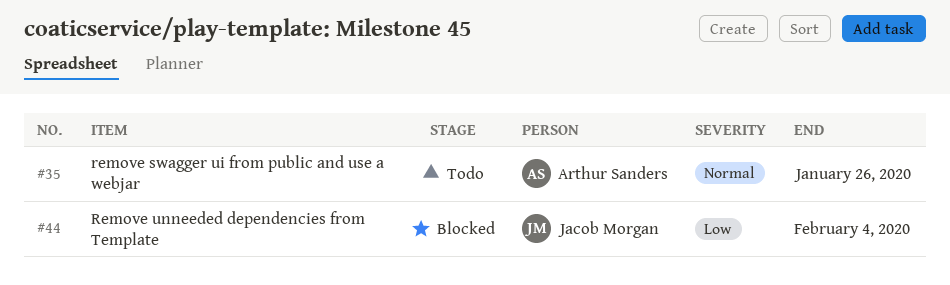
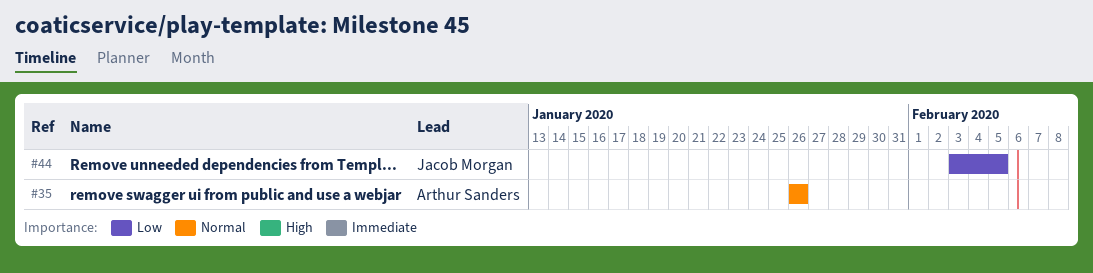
#44, due: Feb 4 -> Feb 5

